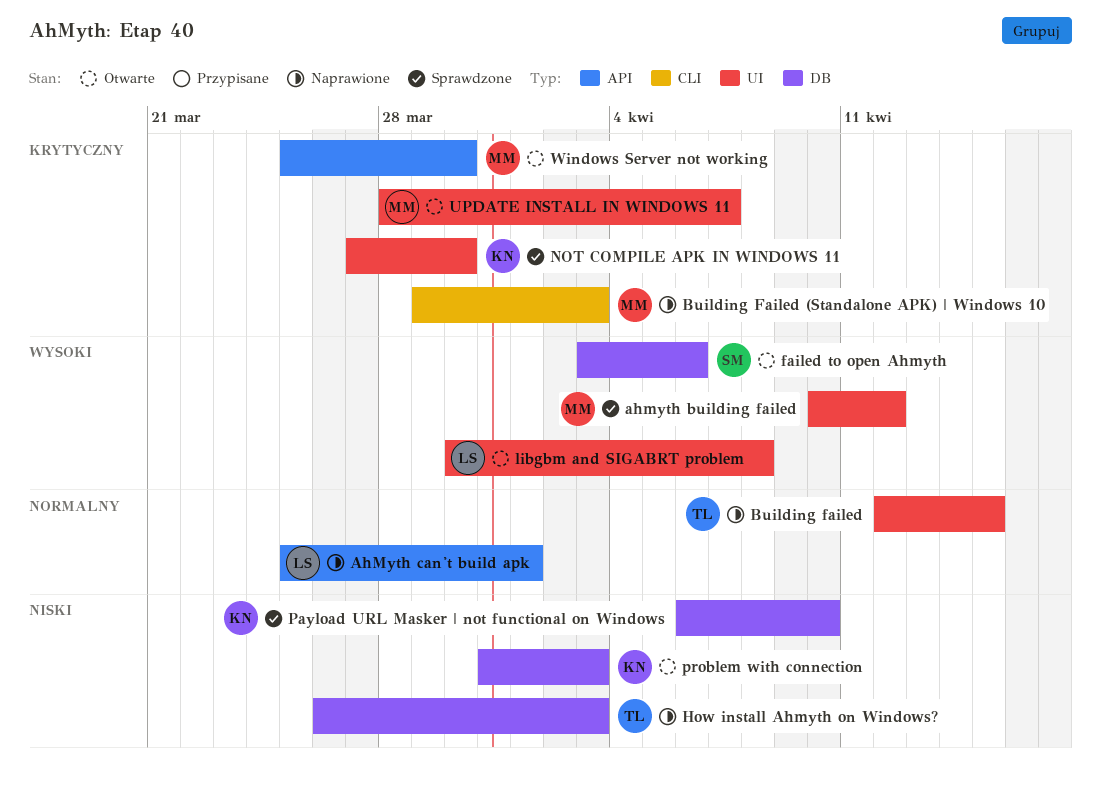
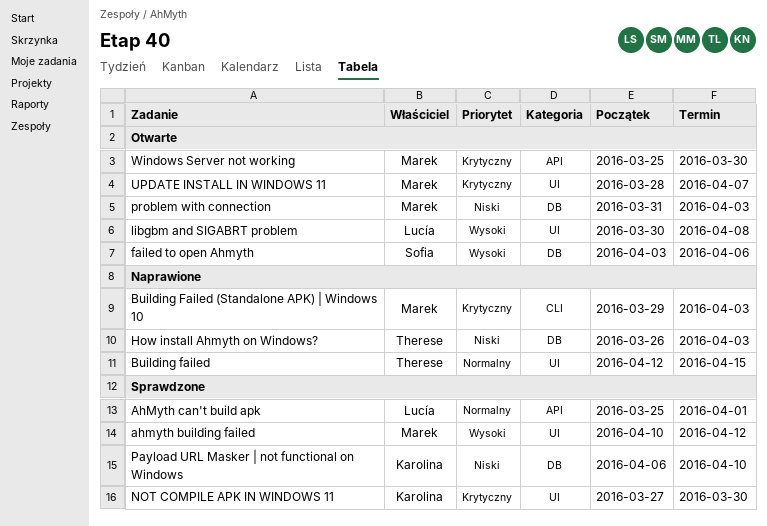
AhMyth can't build apk, status: Naprawione -> Sprawdzone
problem with connection, owner: Karolina -> Marek

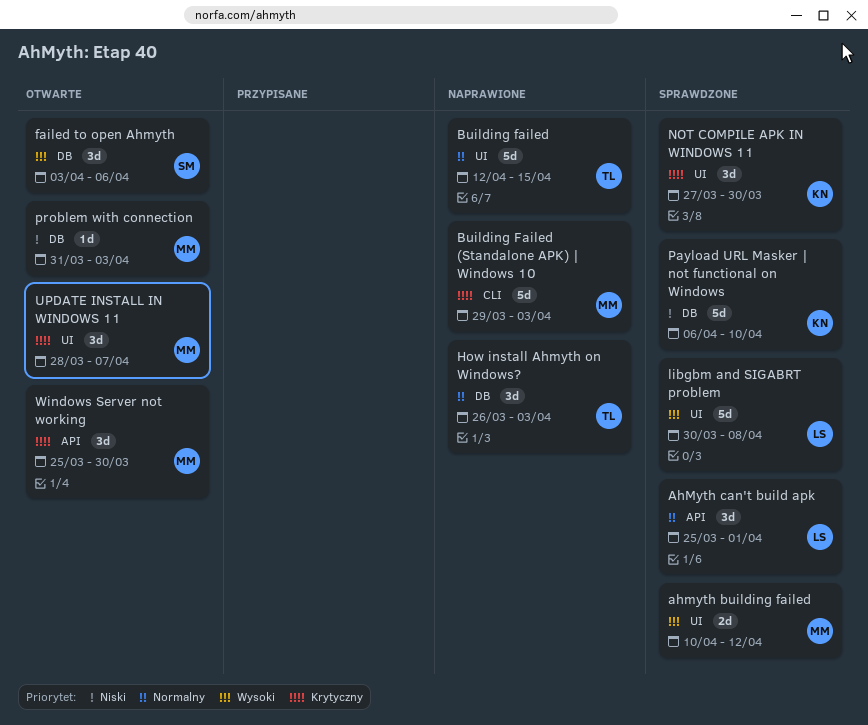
How install Ahmyth on Windows?, priority: Niski -> Normalny
libgbm and SIGABRT problem, status: Otwarte -> Sprawdzone

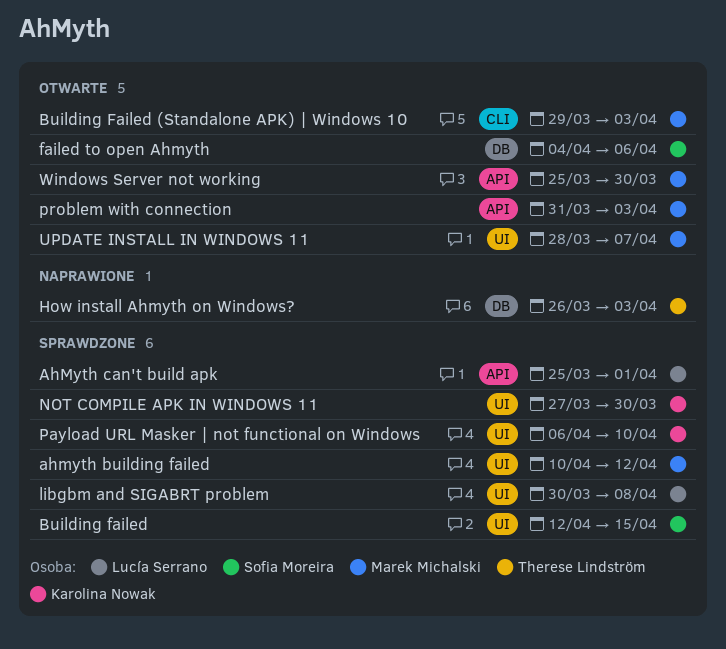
Building failed, status: Naprawione -> Sprawdzone
Building failed, owner: Therese Lindström -> Sofia Moreira
Building Failed (Standalone APK) | Windows 10, status: Naprawione -> Otwarte
failed to open Ahmyth, start: Apr 3 -> Apr 4
Payload URL Masker | not functional on Windows, label: DB -> UI
problem with connection, label: DB -> API

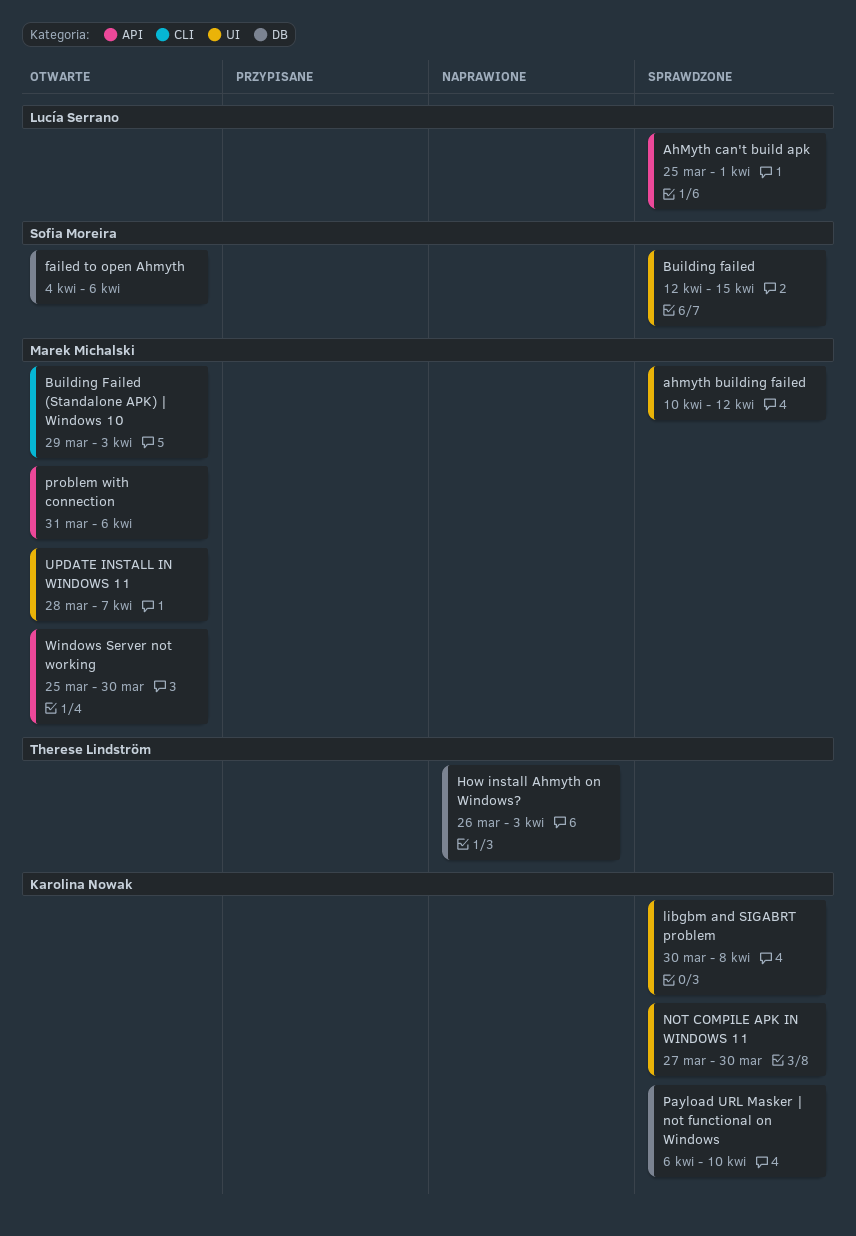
libgbm and SIGABRT problem, owner: Lucía Serrano -> Karolina Nowak
Payload URL Masker | not functional on Windows, label: UI -> DB
problem with connection, due: Apr 3 -> Apr 6

